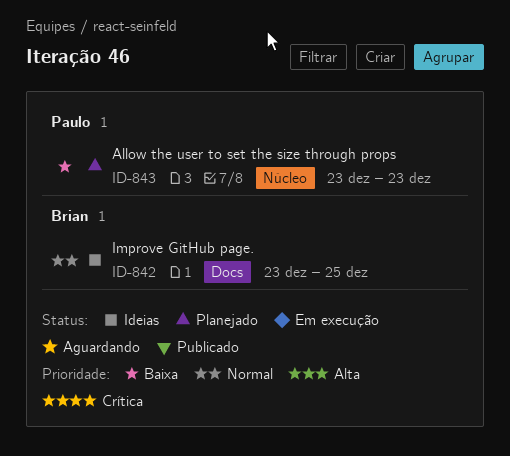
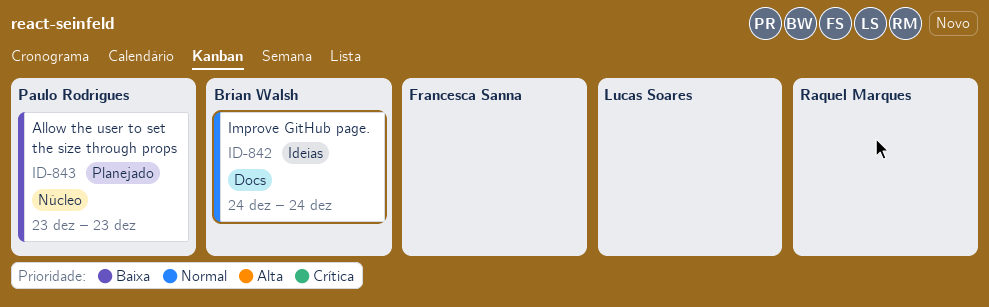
ID-842, start: Dec 23 -> Dec 24
ID-842, due: Dec 25 -> Dec 24

